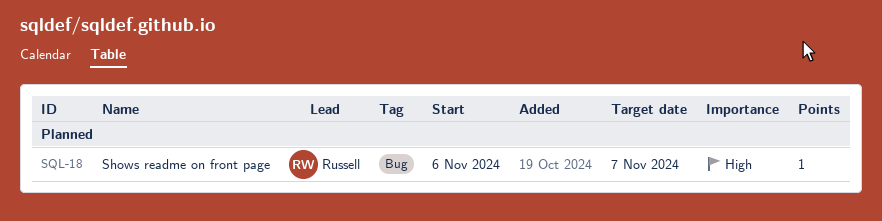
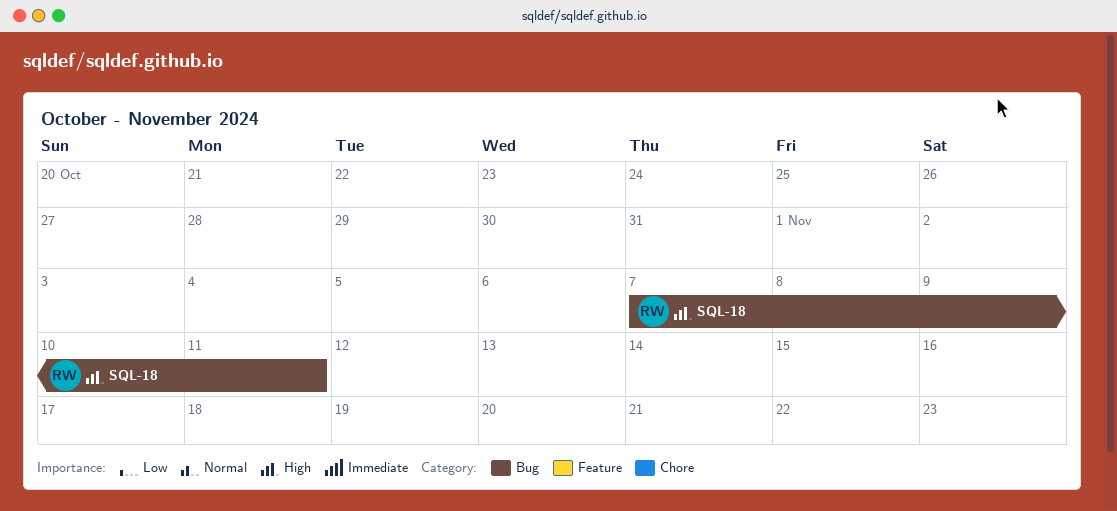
SQL-18, start: Nov 6 -> Nov 7
SQL-18, due: Nov 7 -> Nov 11

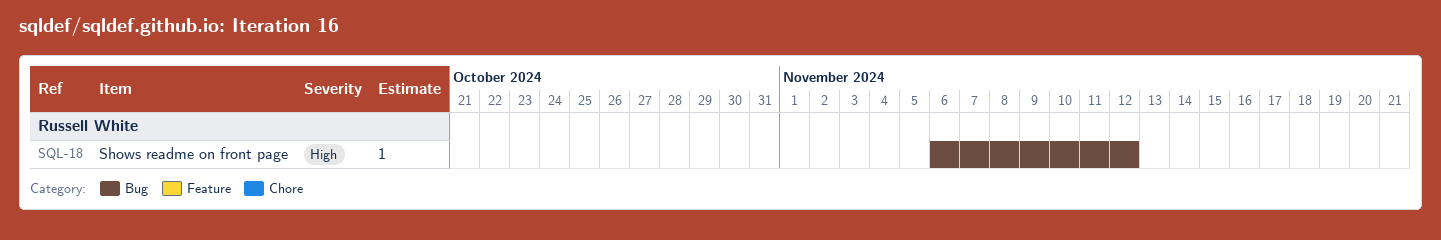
SQL-18, start: Nov 7 -> Nov 6
SQL-18, due: Nov 11 -> Nov 12

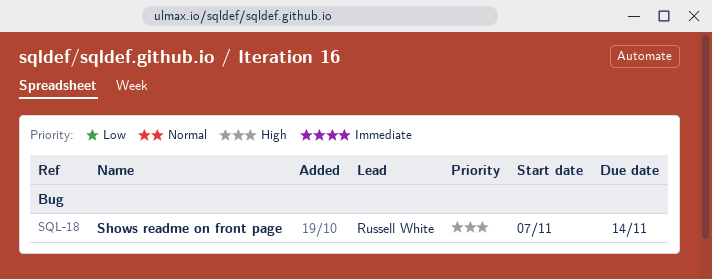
SQL-18, start: Nov 6 -> Nov 7
SQL-18, due: Nov 12 -> Nov 14

